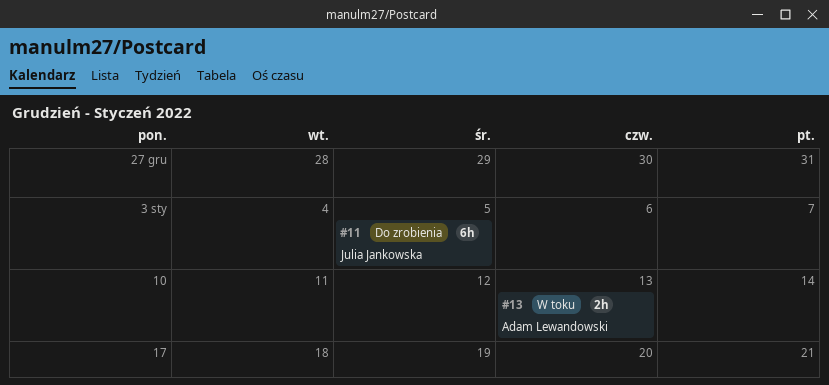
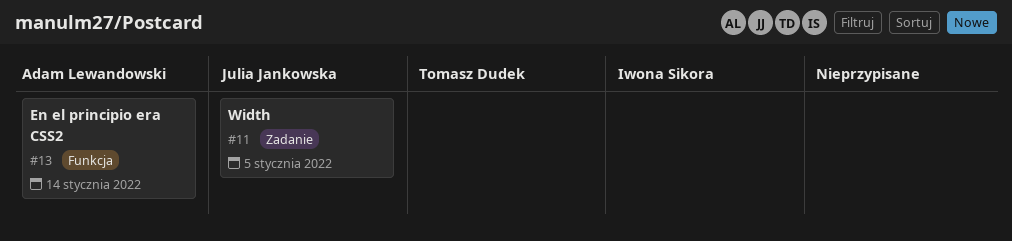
#13, due: Jan 13 -> Jan 14

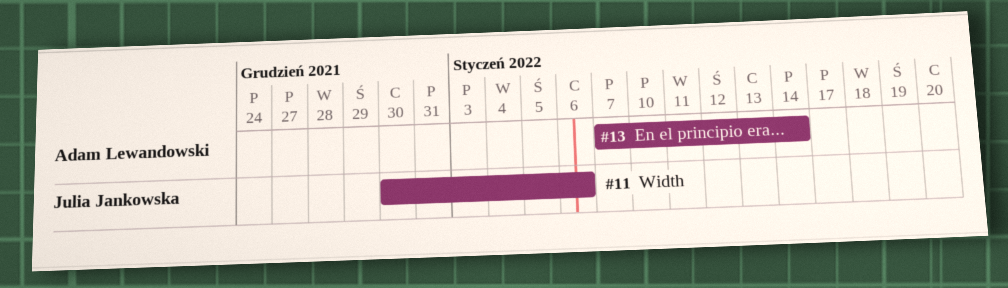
#11, due: Jan 5 -> Jan 6

